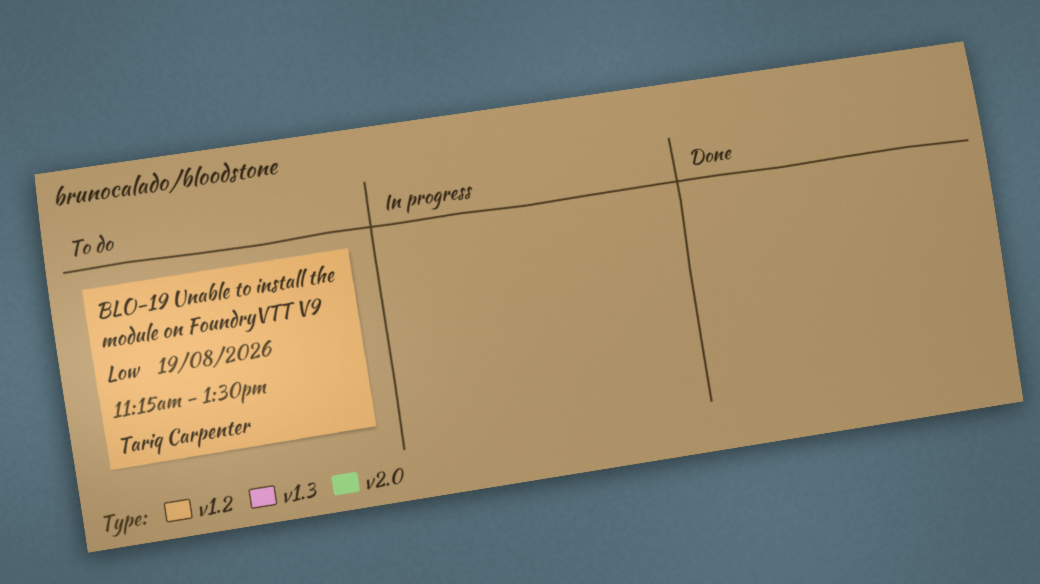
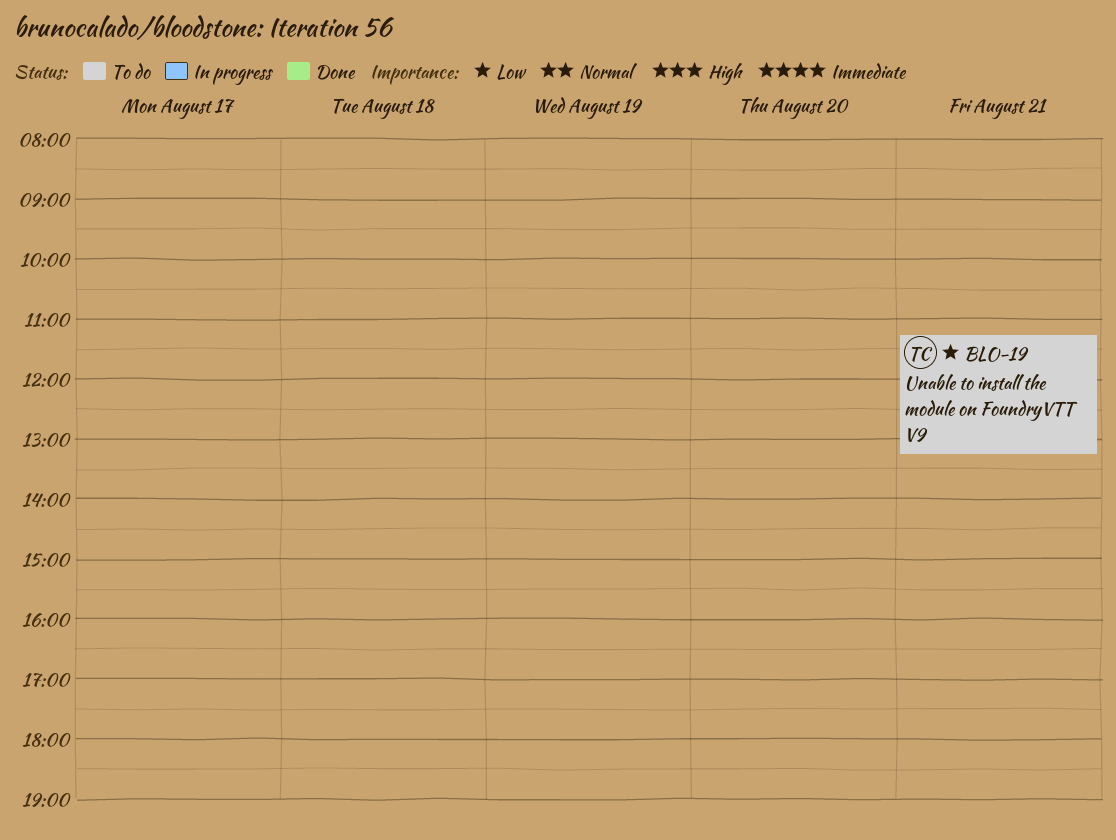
BLO-19, day: Aug 19 -> Aug 21
BLO-19, ends: 13:30 -> 13:15

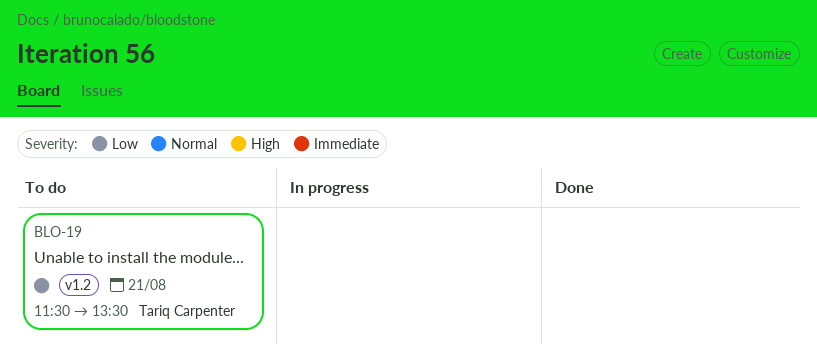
BLO-19, begins: 11:15 -> 11:30
BLO-19, ends: 13:15 -> 13:30

